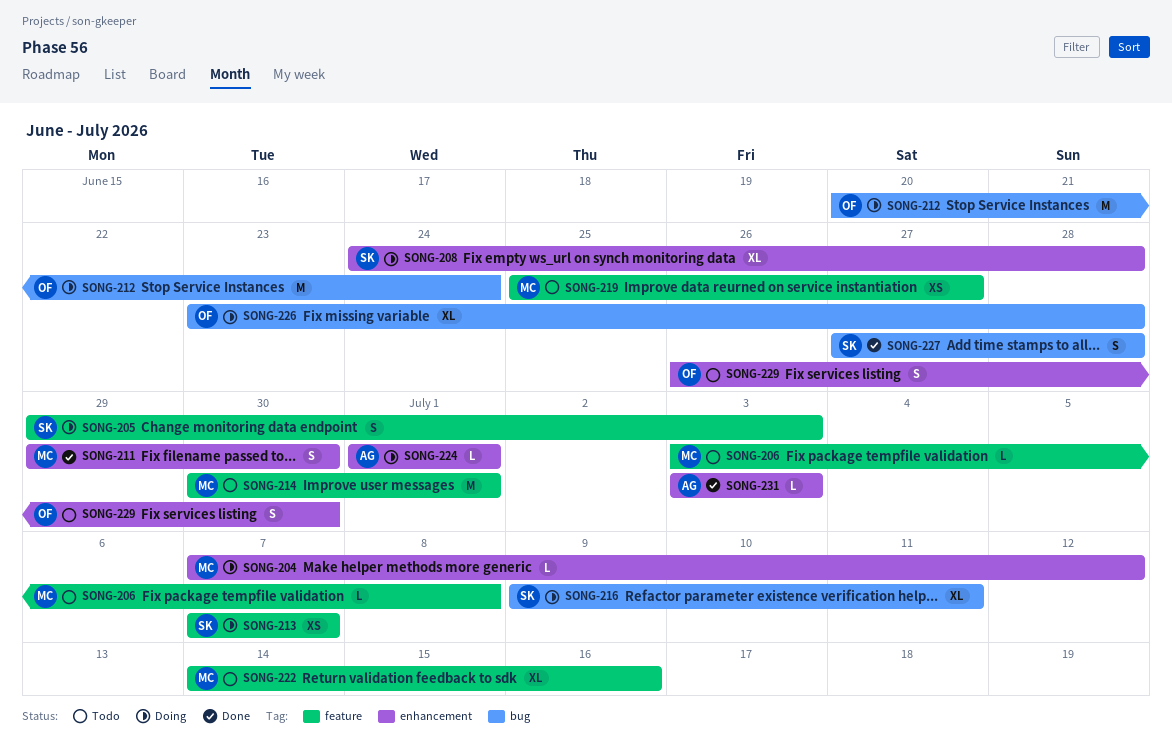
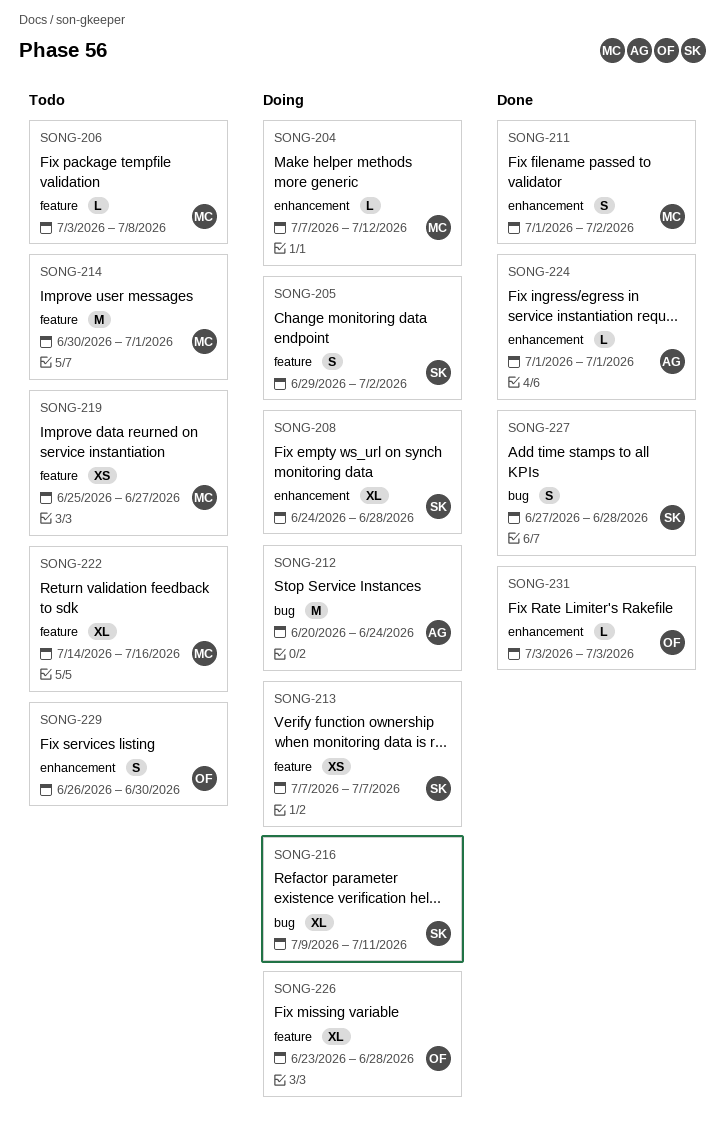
SONG-205, due: Jul 3 -> Jul 2
SONG-211, start: Jun 29 -> Jul 1
SONG-211, due: Jun 30 -> Jul 2
SONG-212, owner: OF -> AG
SONG-224, status: Doing -> Done
SONG-226, label: bug -> feature
SONG-231, owner: AG -> OF

